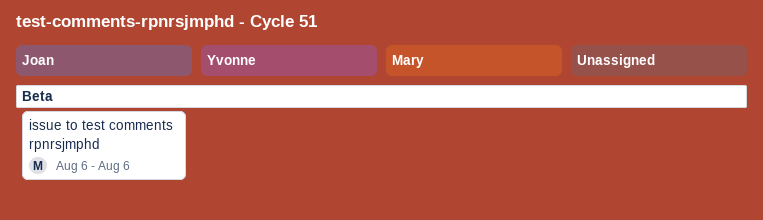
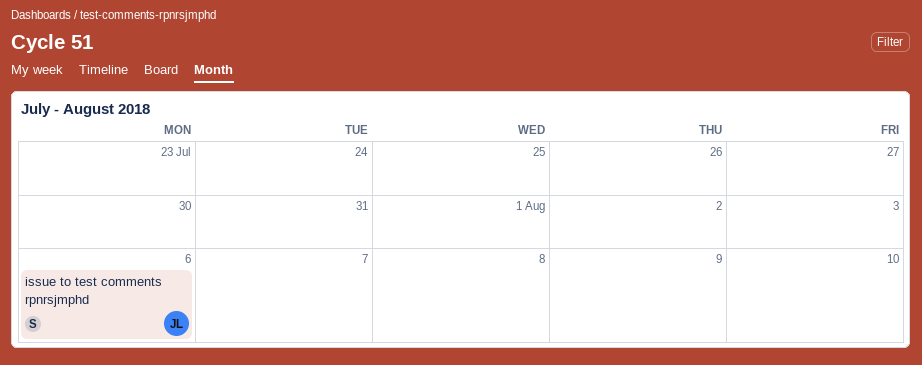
issue to test comments rpnrsjmphd, estimate: M -> S

